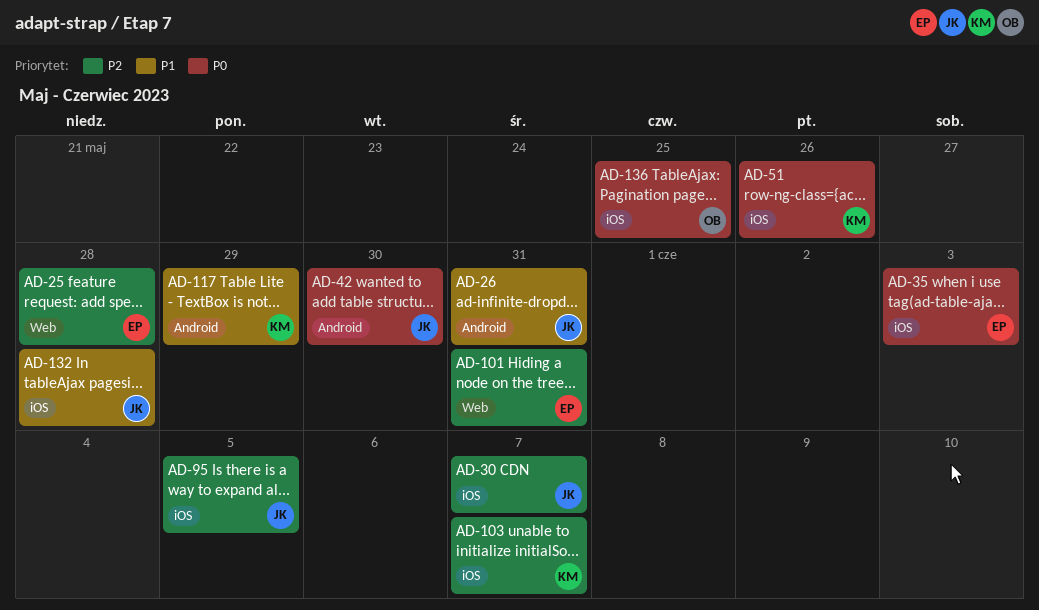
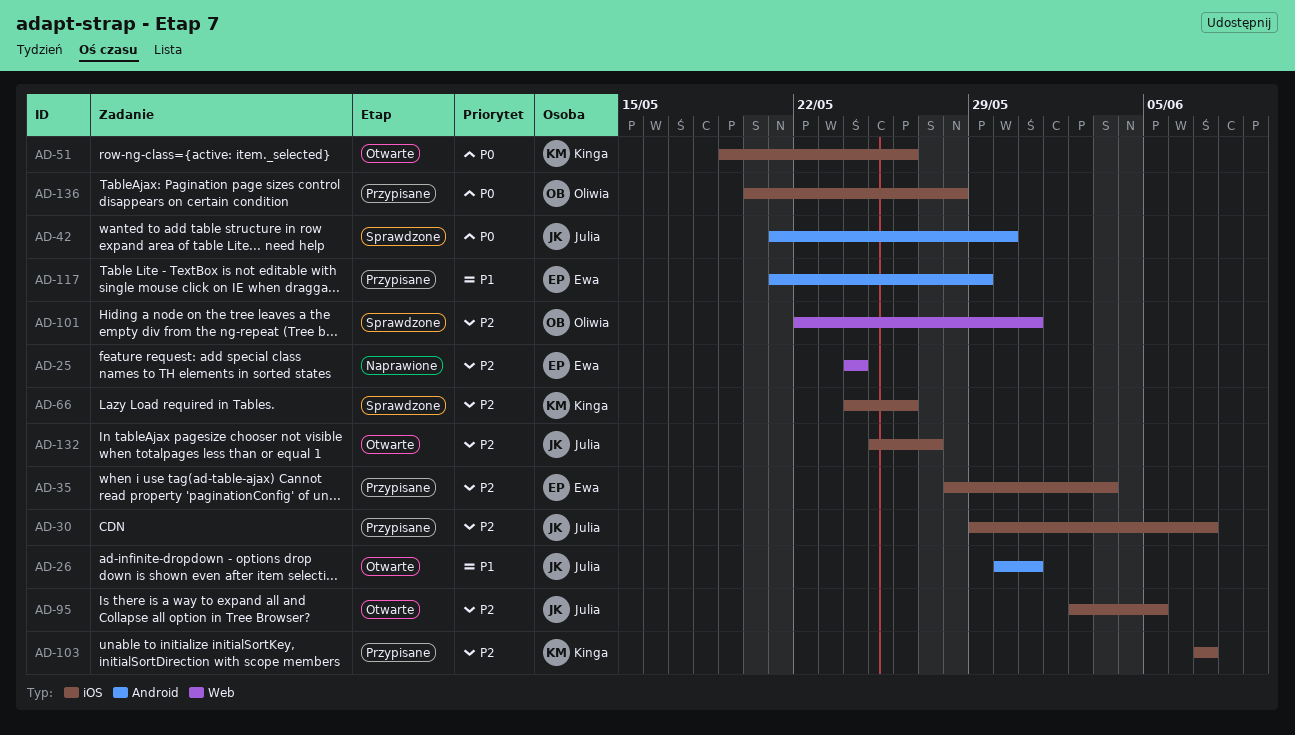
AD-25, due: May 28 -> May 24
AD-35, priority: P0 -> P2
AD-66: none -> present
AD-101, owner: Ewa -> Oliwia
AD-117, owner: Kinga -> Ewa
AD-132, priority: P1 -> P2
AD-132, due: May 28 -> May 27
AD-136, due: May 25 -> May 28

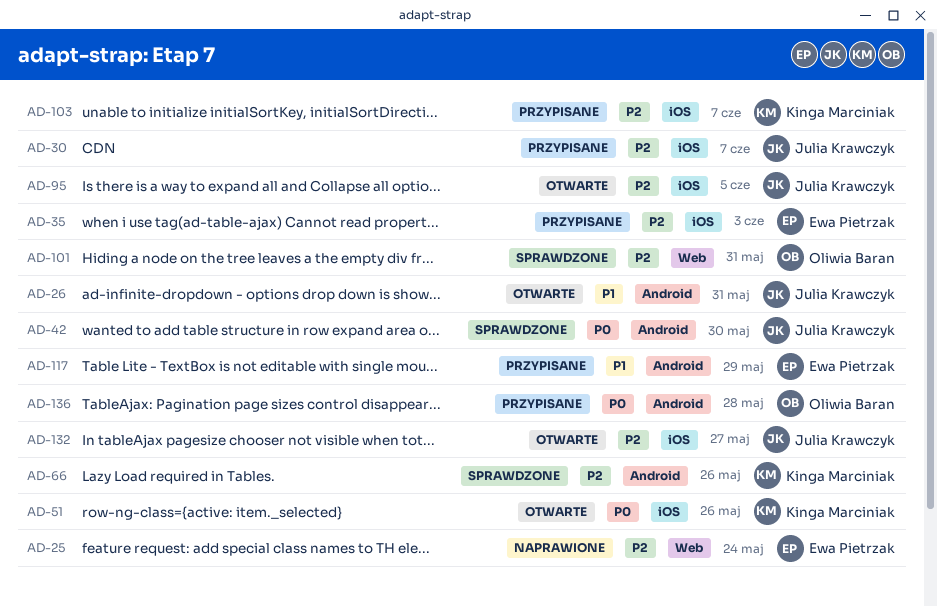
AD-66, label: iOS -> Android
AD-136, label: iOS -> Android

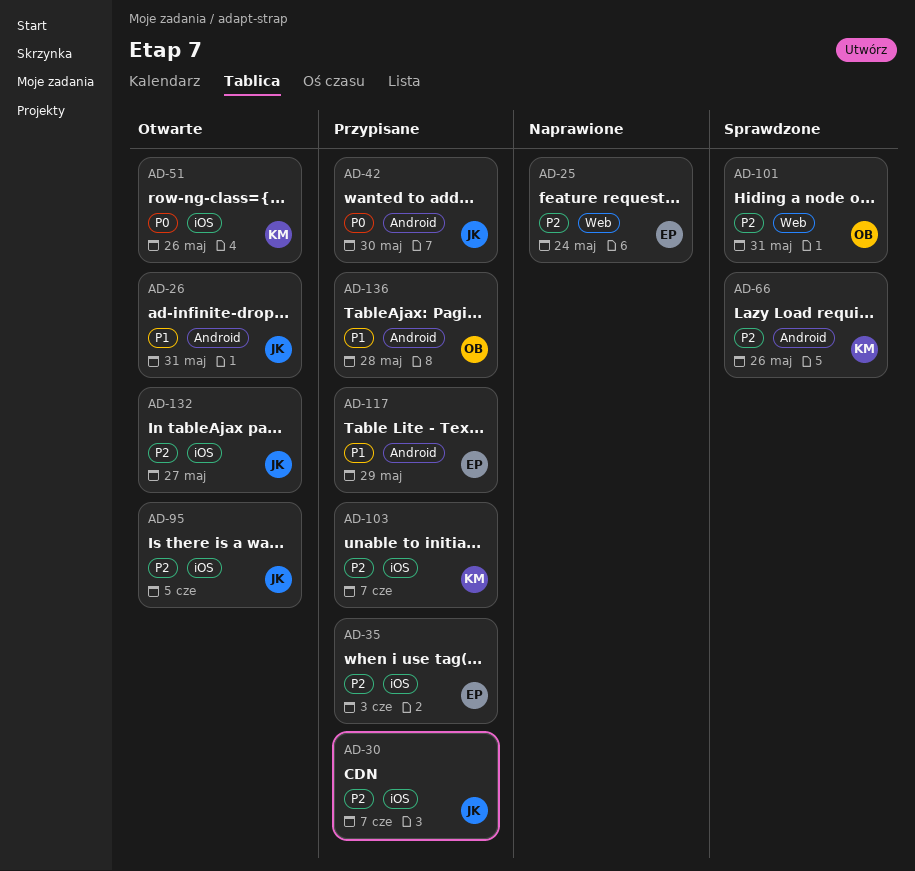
AD-42, status: Sprawdzone -> Przypisane
AD-136, priority: P0 -> P1

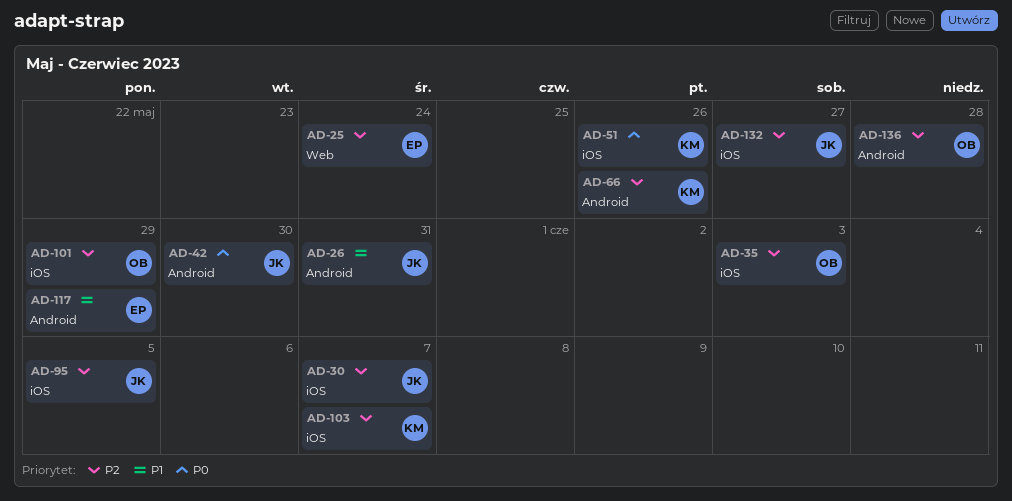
AD-35, owner: EP -> OB
AD-101, label: Web -> iOS
AD-101, due: May 31 -> May 29
AD-136, priority: P1 -> P2

